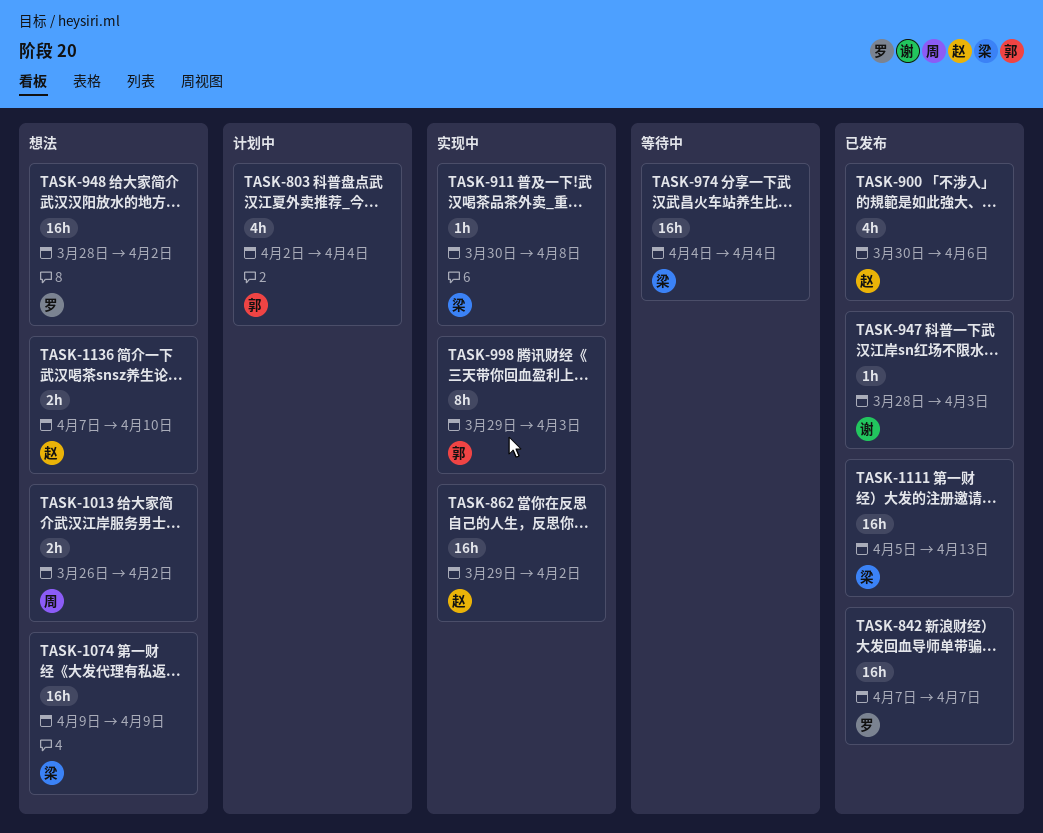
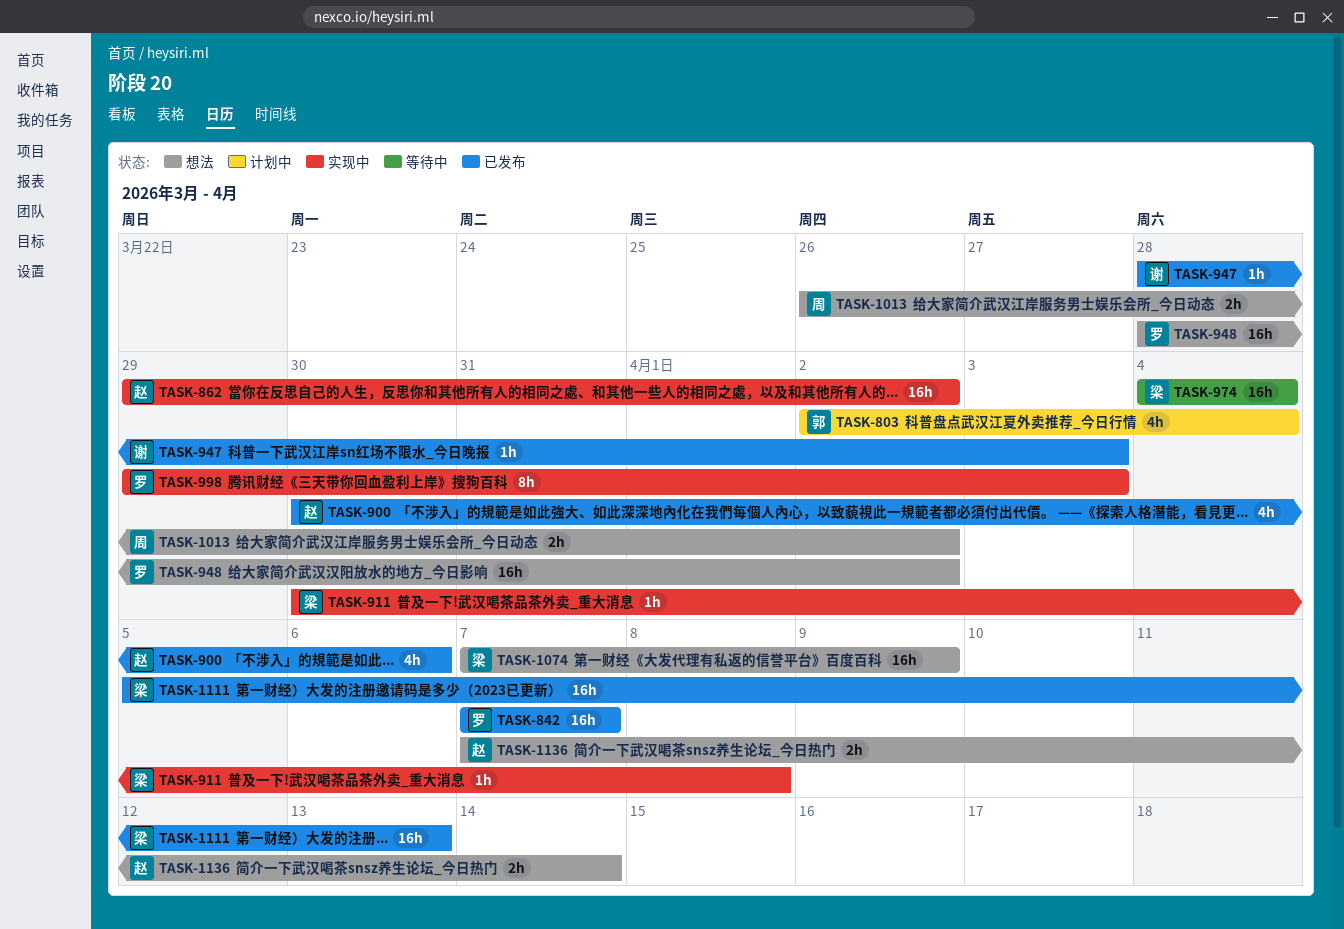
TASK-998, owner: 郭 -> 罗
TASK-1074, start: Apr 9 -> Apr 7
TASK-1136, due: Apr 10 -> Apr 14

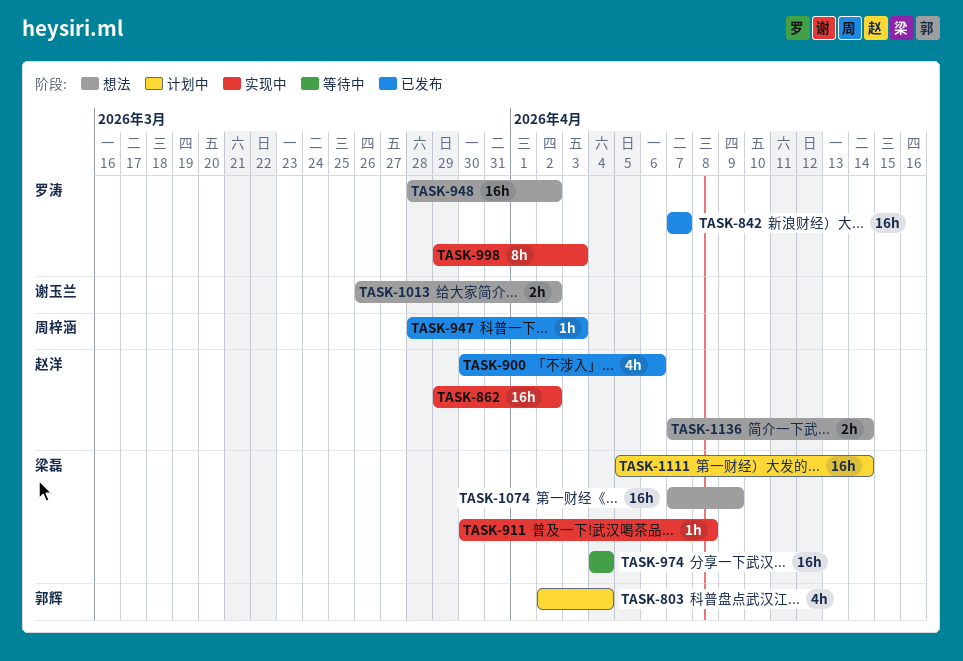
TASK-947, owner: 谢玉兰 -> 周梓涵
TASK-1013, owner: 周梓涵 -> 谢玉兰
TASK-1111, status: 已发布 -> 计划中
TASK-1111, due: Apr 13 -> Apr 14

